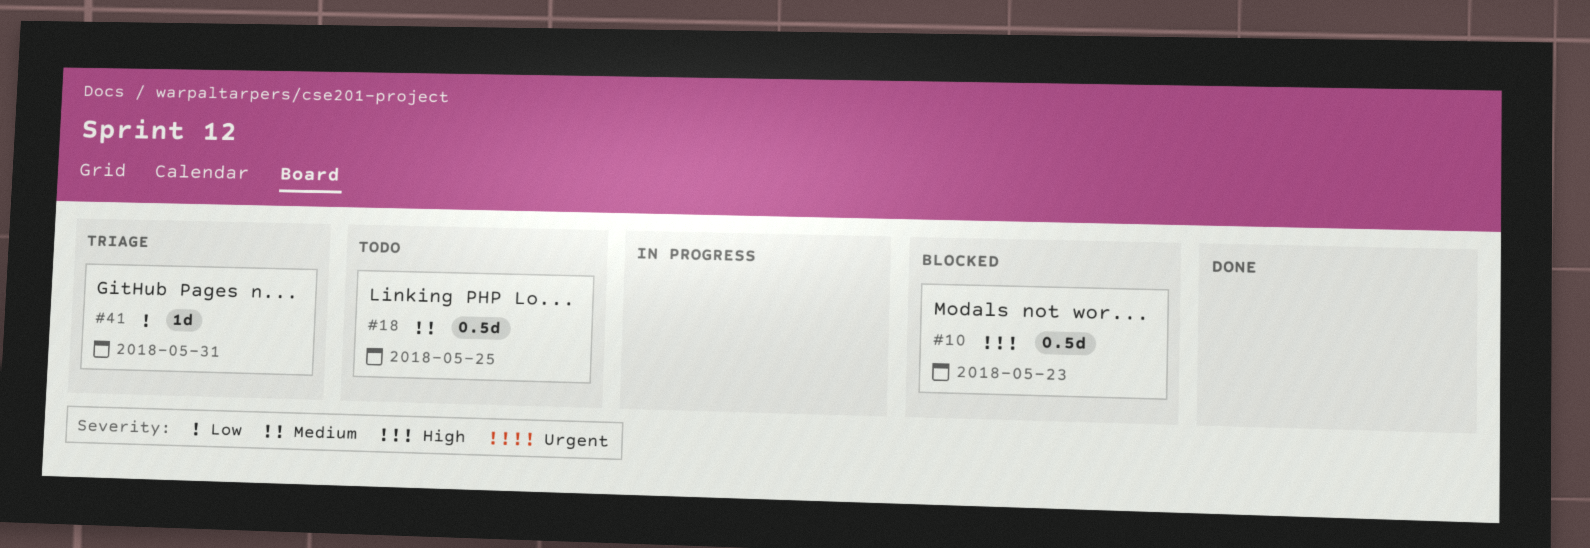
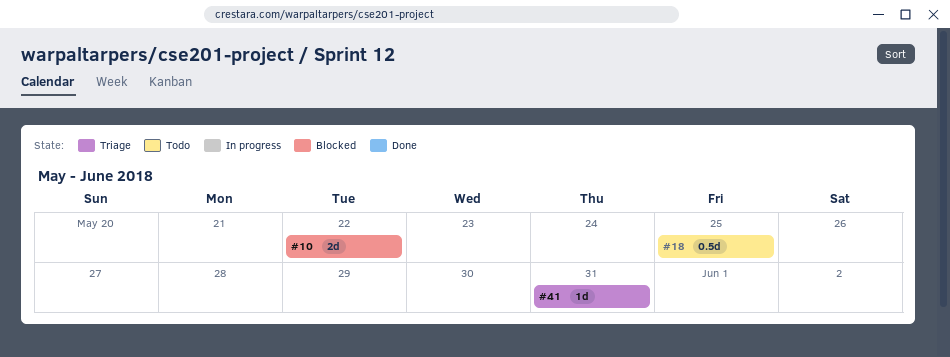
#10, estimate: 0.5d -> 2d
#10, due: May 23 -> May 22

